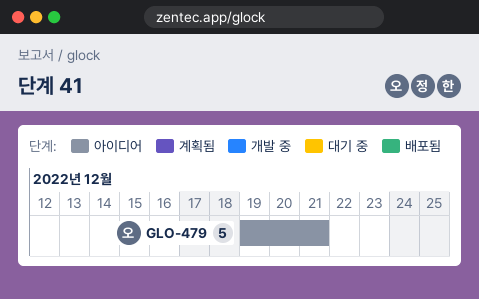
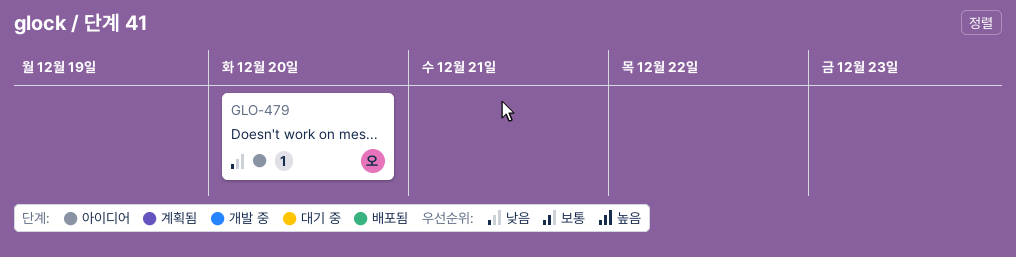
GLO-479, estimate: 5 -> 1
GLO-479, due: Dec 21 -> Dec 20

